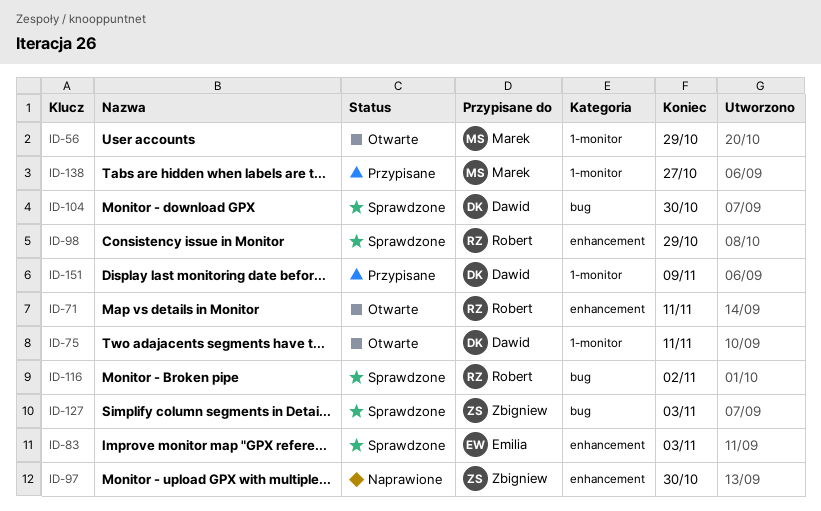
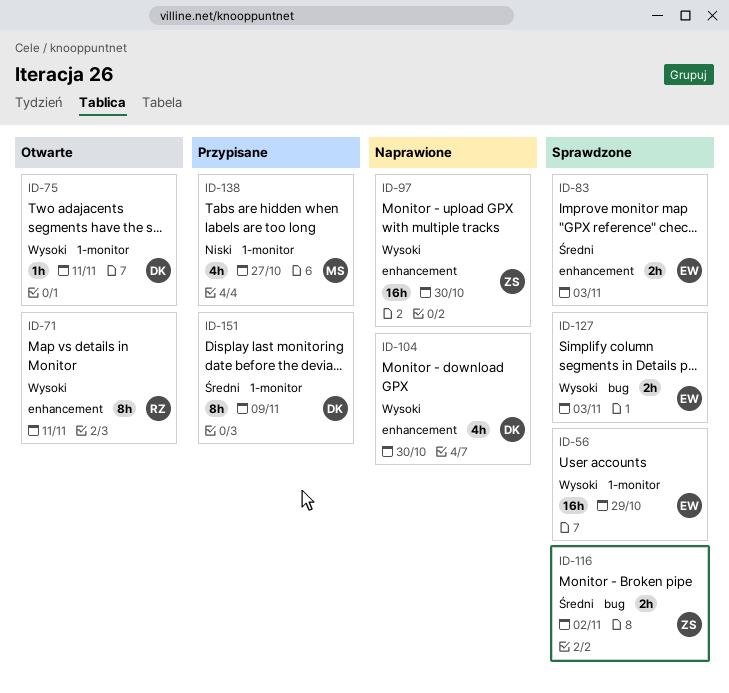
ID-56, status: Otwarte -> Sprawdzone
ID-56, owner: Marek -> Emilia
ID-98: present -> none
ID-104, status: Sprawdzone -> Naprawione
ID-104, label: bug -> enhancement
ID-116, owner: Robert -> Zbigniew
ID-127, owner: Zbigniew -> Emilia

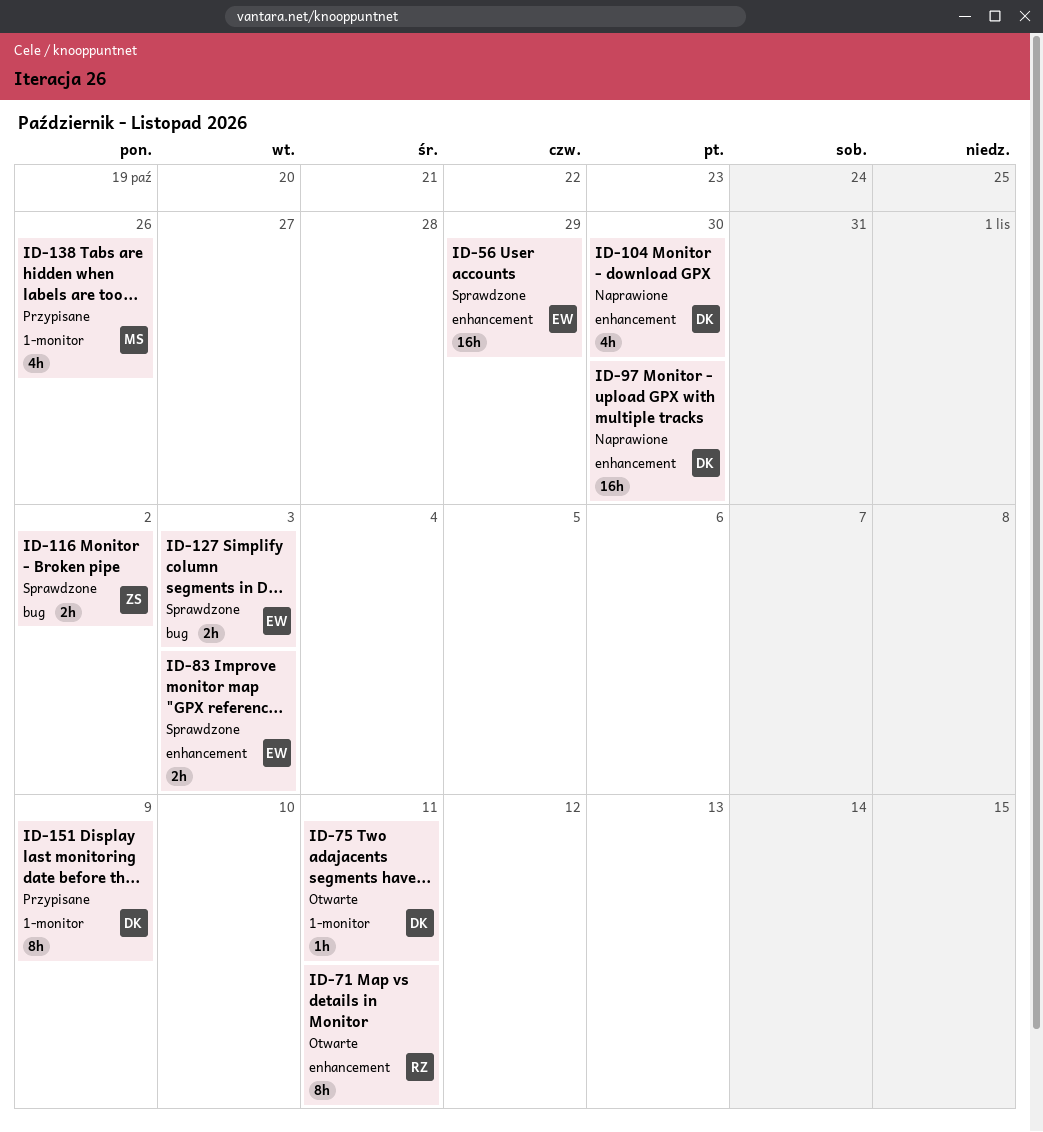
ID-56, label: 1-monitor -> enhancement
ID-97, owner: ZS -> DK
ID-138, due: Oct 27 -> Oct 26

